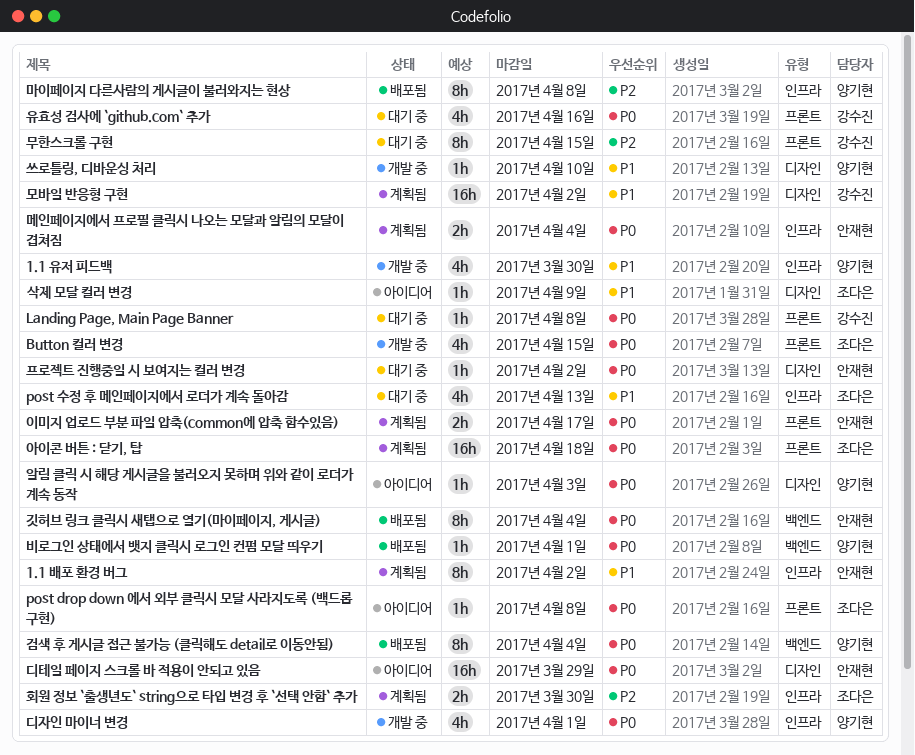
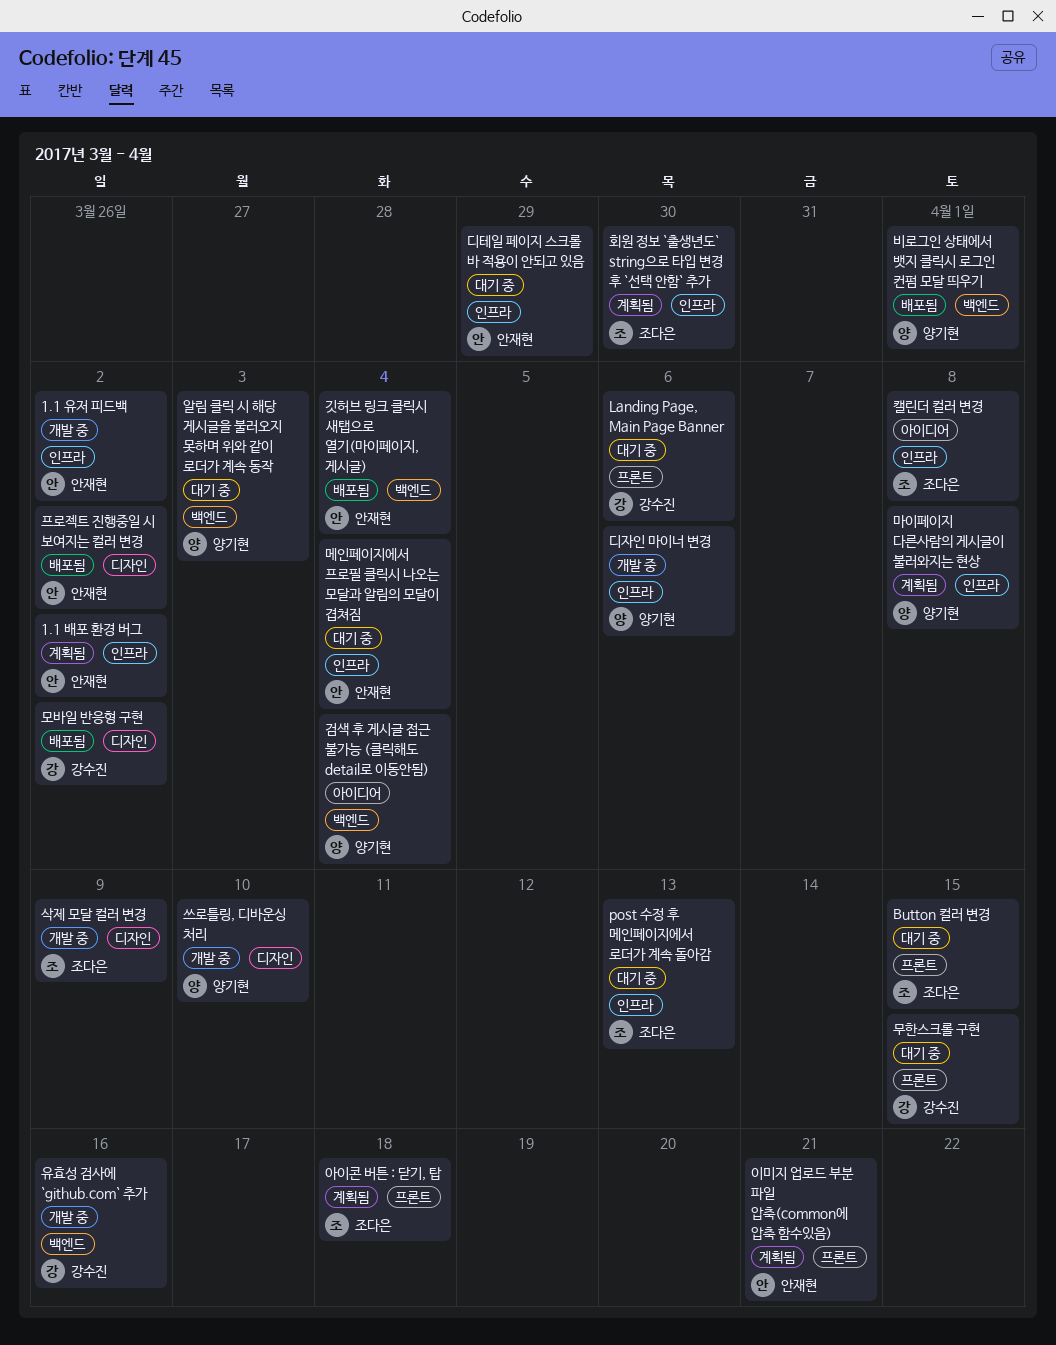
1.1 유저 피드백, owner: 양기현 -> 안재현
1.1 유저 피드백, due: Mar 30 -> Apr 2
Button 컬러 변경, status: 개발 중 -> 대기 중
Landing Page, Main Page Banner, due: Apr 8 -> Apr 6
post drop down 에서 외부 클릭시 모달 사라지도록 (백드롭 구현): present -> none
검색 후 게시글 접근 불가능 (클릭해도 detail로 이동안됨), status: 배포됨 -> 아이디어
디자인 마이너 변경, due: Apr 1 -> Apr 6
디테일 페이지 스크롤 바 적용이 안되고 있음, status: 아이디어 -> 대기 중
디테일 페이지 스크롤 바 적용이 안되고 있음, label: 디자인 -> 인프라
마이페이지 다른사람의 게시글이 불러와지는 현상, status: 배포됨 -> 계획됨
메인페이지에서 프로필 클릭시 나오는 모달과 알림의 모달이 겹쳐짐, status: 계획됨 -> 대기 중
모바일 반응형 구현, status: 계획됨 -> 배포됨
삭제 모달 컬러 변경, status: 아이디어 -> 개발 중
알림 클릭 시 해당 게시글을 불러오지 못하며 위와 같이 로더가 계속 동작, status: 아이디어 -> 대기 중
알림 클릭 시 해당 게시글을 불러오지 못하며 위와 같이 로더가 계속 동작, label: 디자인 -> 백엔드
유효성 검사에 `github.com` 추가, status: 대기 중 -> 개발 중
유효성 검사에 `github.com` 추가, label: 프론트 -> 백엔드
이미지 업로드 부분 파일 압축(common에 압축 함수있음), due: Apr 17 -> Apr 21
캘린더 컬러 변경: none -> present
프로젝트 진행중일 시 보여지는 컬러 변경, status: 대기 중 -> 배포됨

